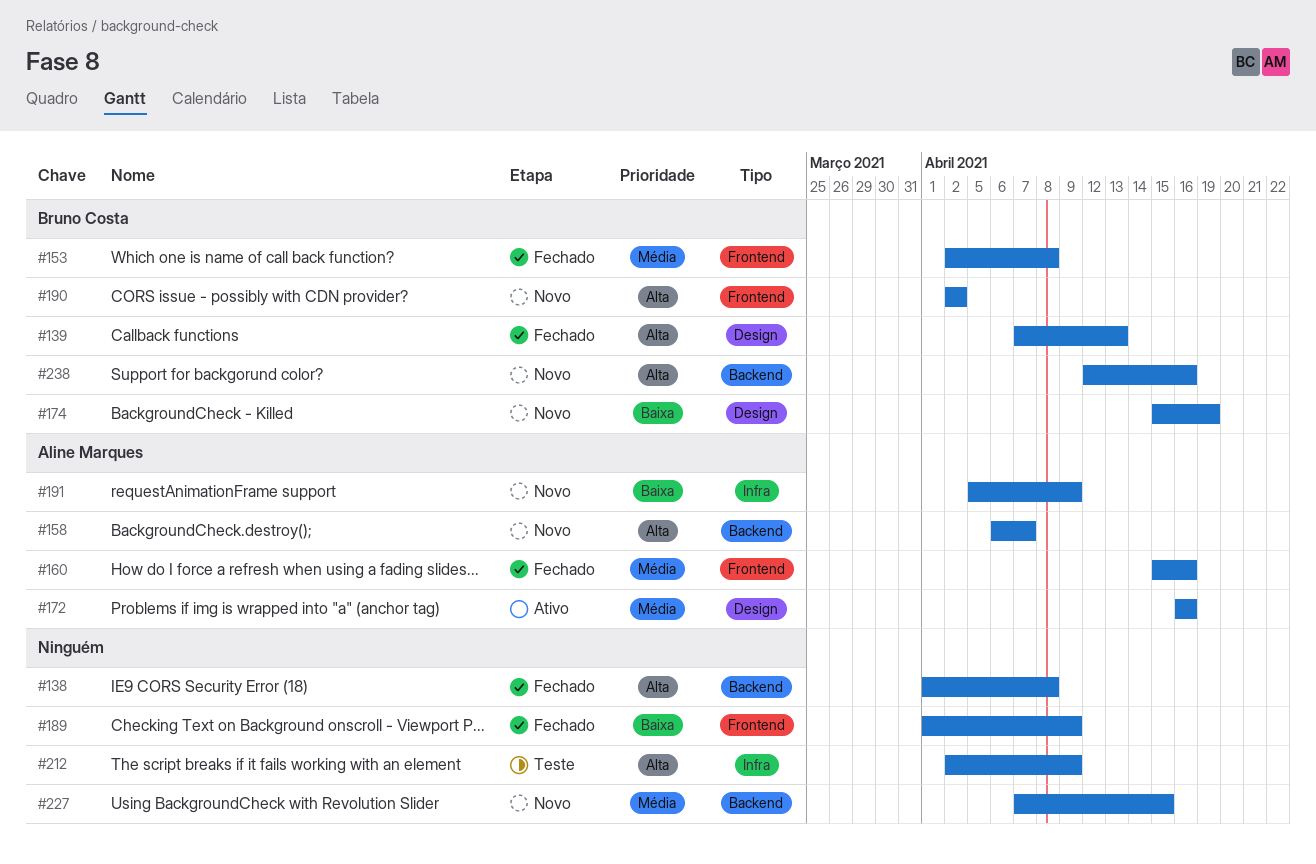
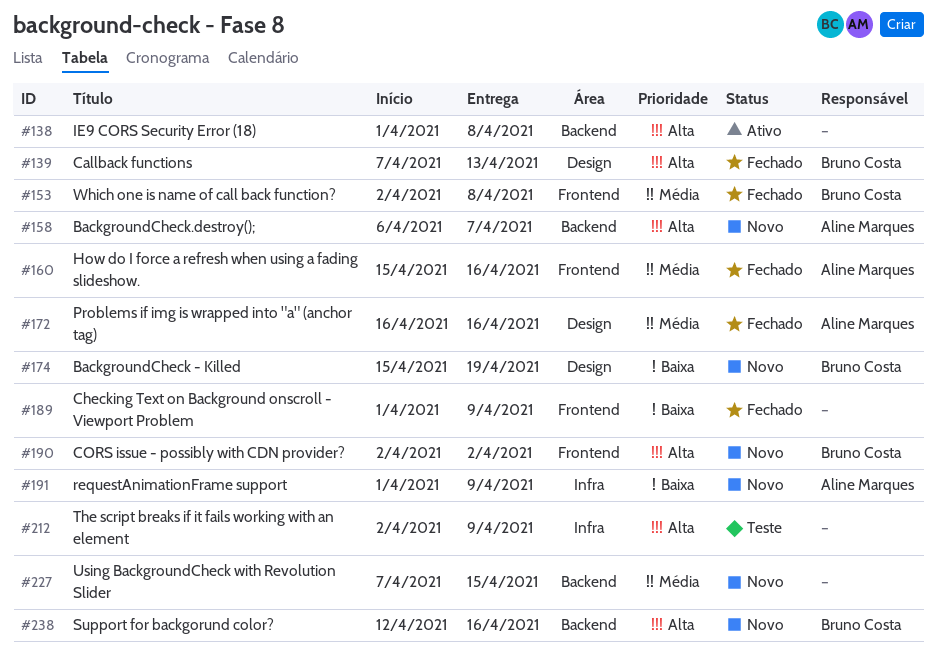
#138, status: Fechado -> Ativo
#172, status: Ativo -> Fechado
#191, start: Apr 5 -> Apr 1

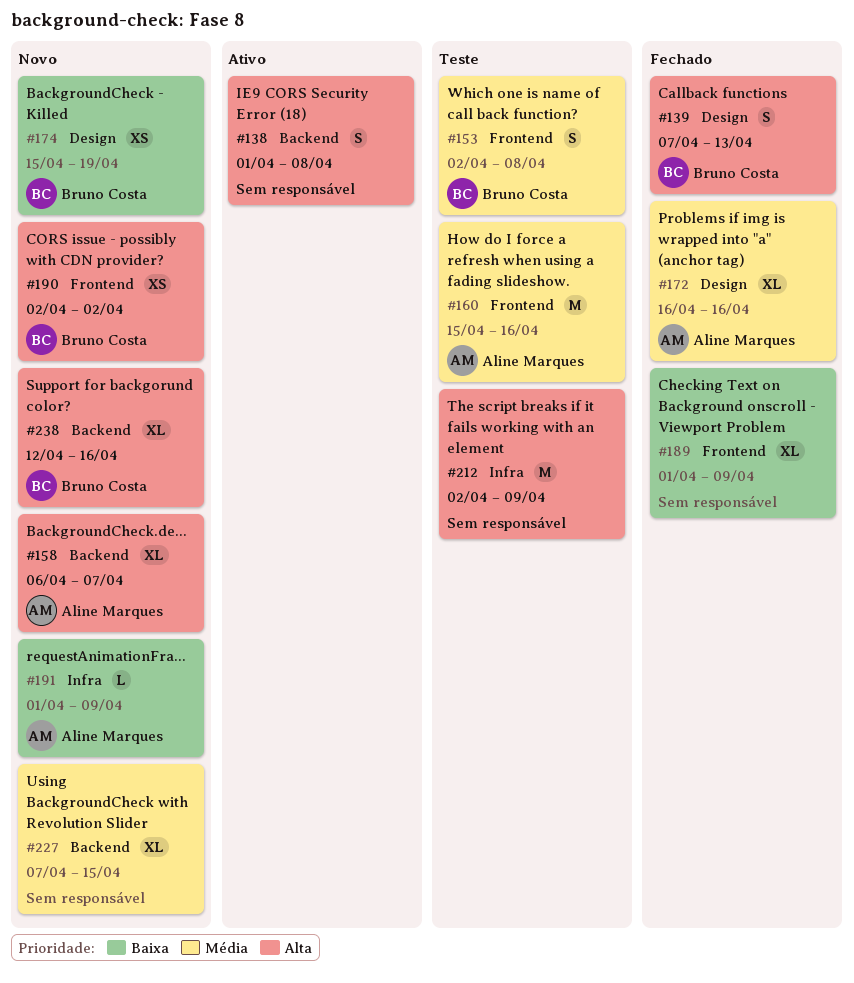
#153, status: Fechado -> Teste
#160, status: Fechado -> Teste

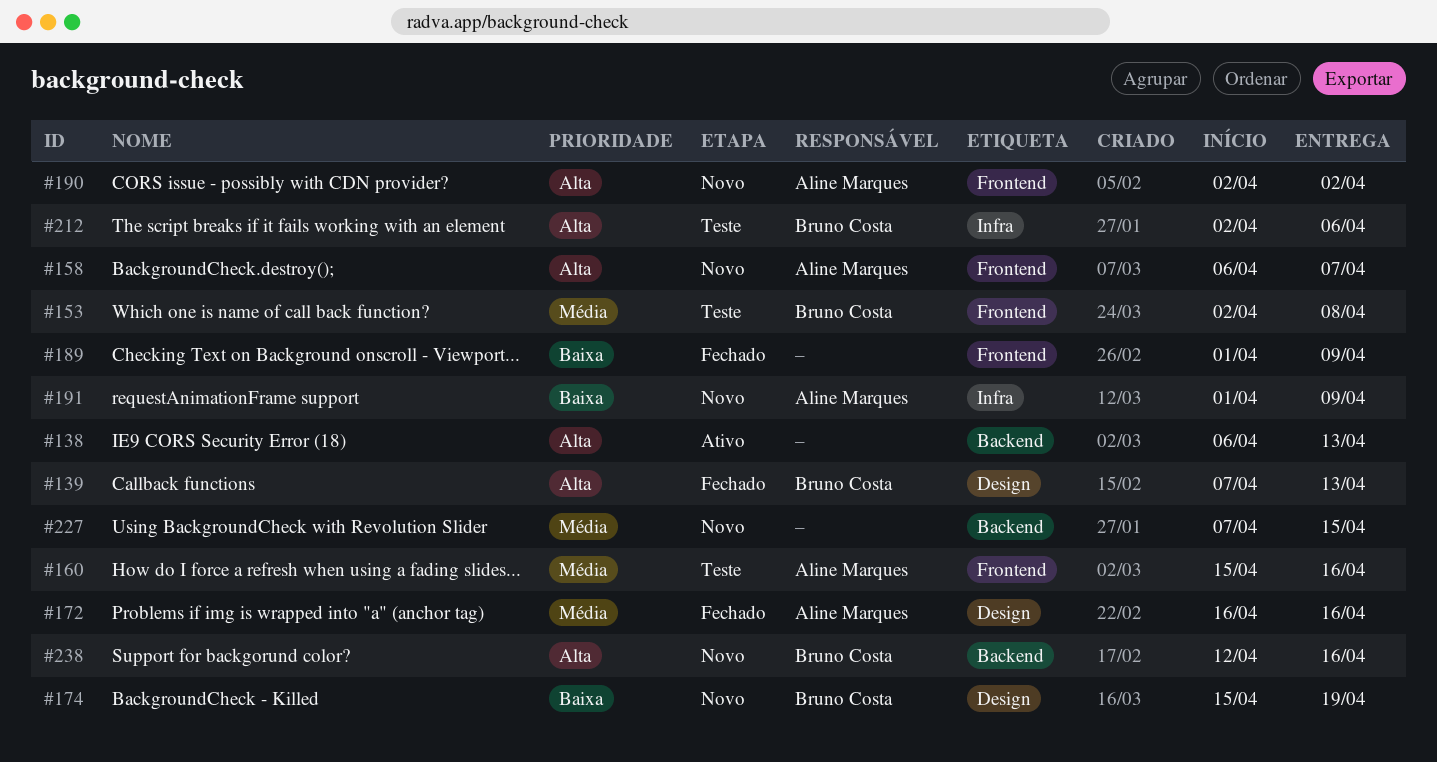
#138, start: Apr 1 -> Apr 6
#138, due: Apr 8 -> Apr 13
#158, label: Backend -> Frontend
#190, owner: Bruno Costa -> Aline Marques
#212, owner: none -> Bruno Costa
#212, due: Apr 9 -> Apr 6

